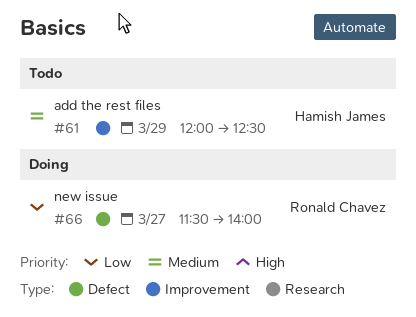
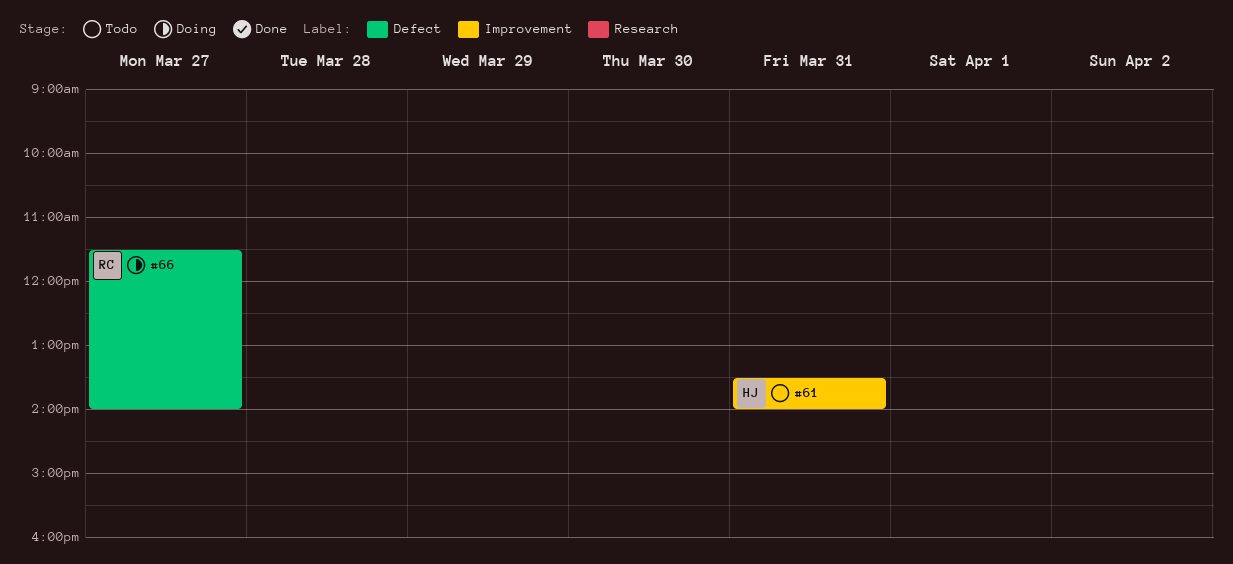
#61, day: Mar 29 -> Mar 31
#61, begins: 12:00 -> 13:30
#61, ends: 12:30 -> 14:00

